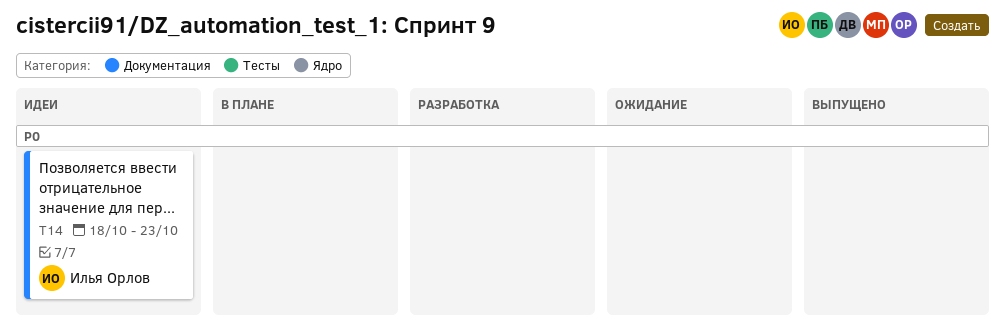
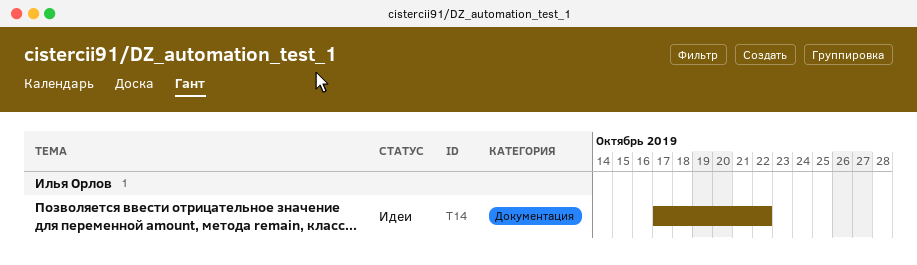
T14, start: Oct 18 -> Oct 17
T14, due: Oct 23 -> Oct 22

